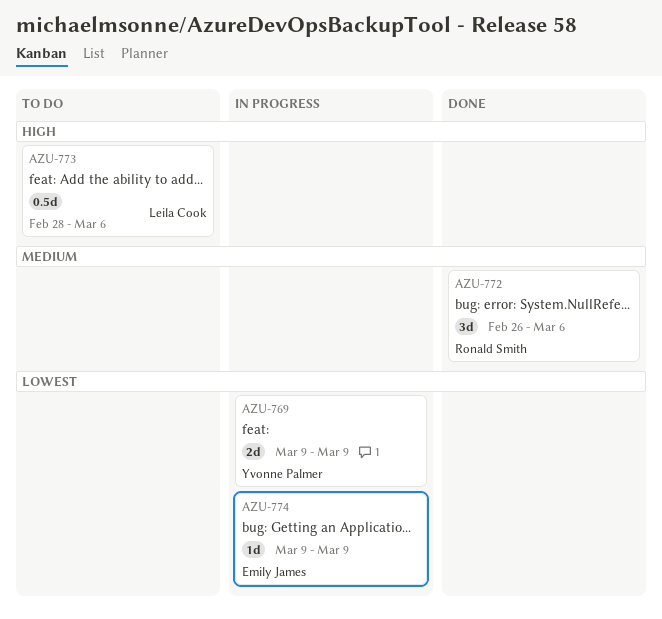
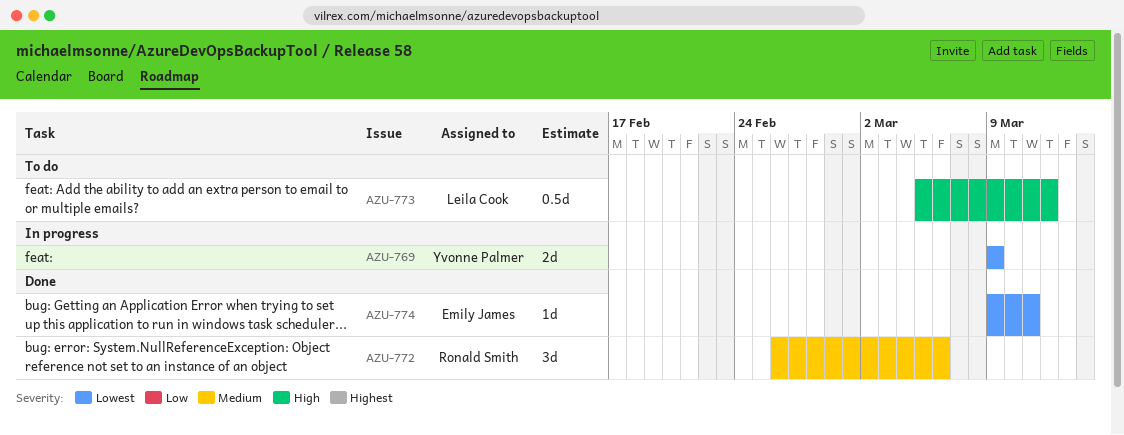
AZU-773, start: Feb 28 -> Mar 5
AZU-773, due: Mar 6 -> Mar 12
AZU-774, status: In progress -> Done
AZU-774, due: Mar 9 -> Mar 11

